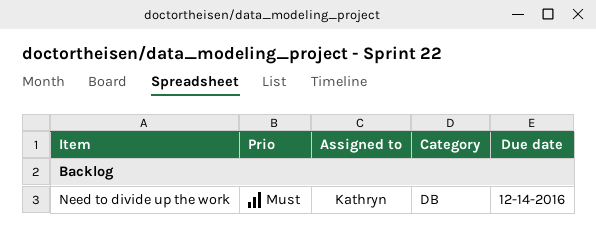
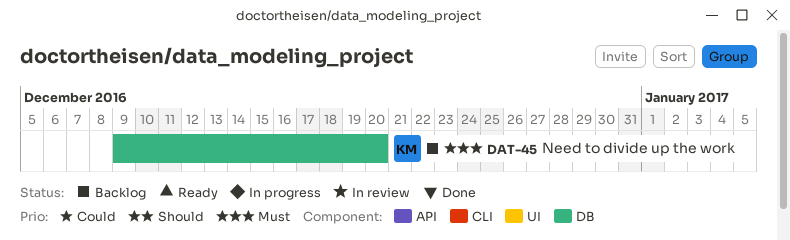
Need to divide up the work, due: Dec 14 -> Dec 20

